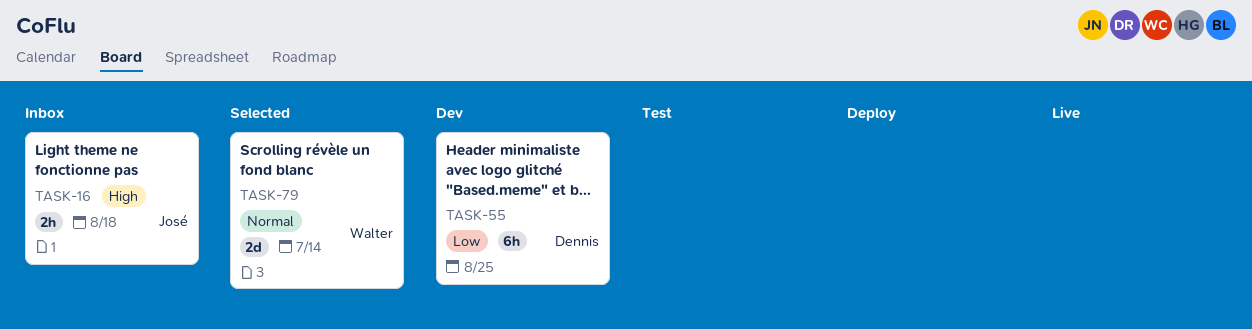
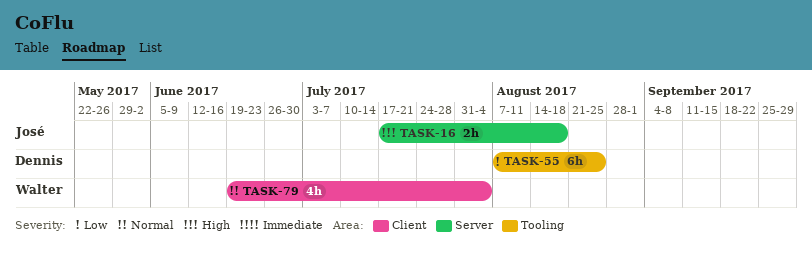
TASK-79, estimate: 2d -> 4h
TASK-79, due: Jul 14 -> Aug 4

